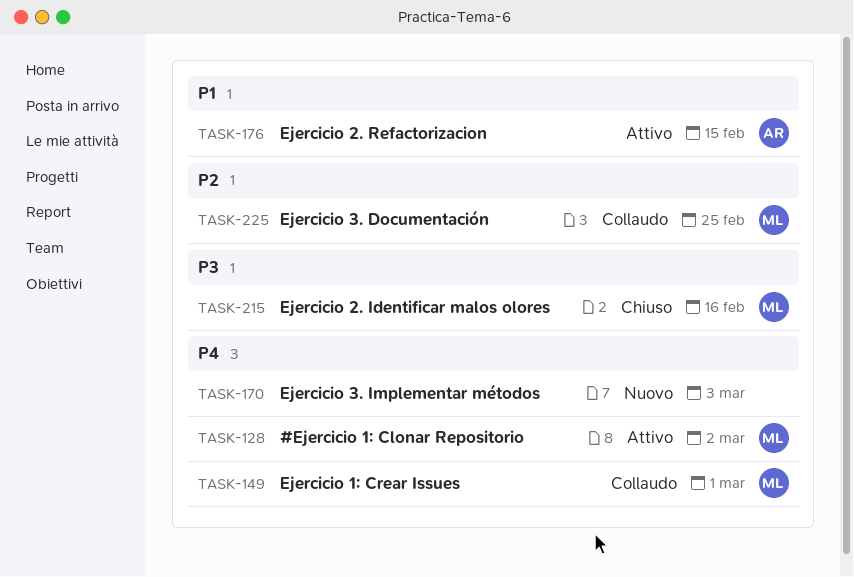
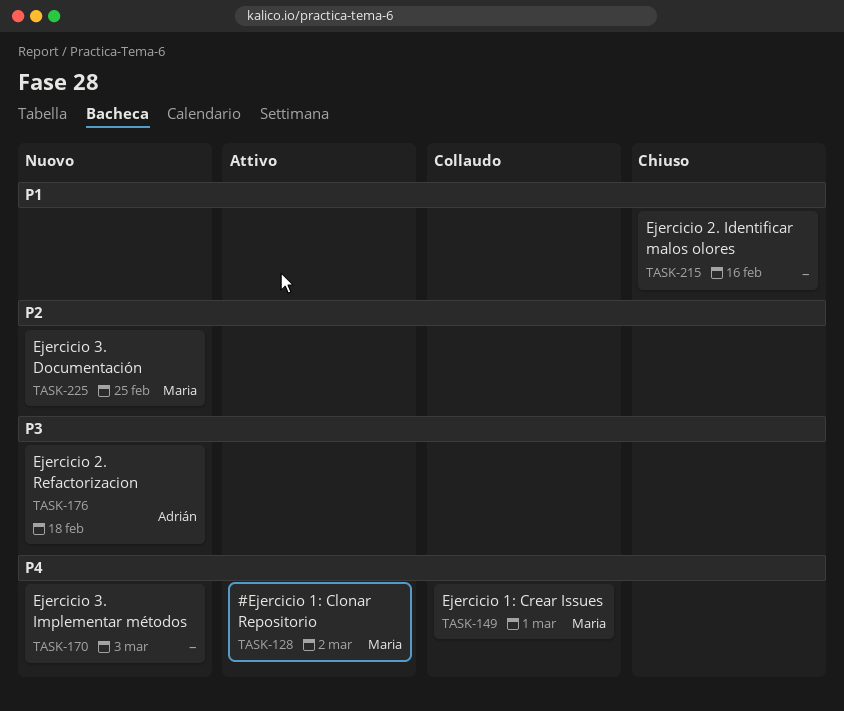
TASK-176, status: Attivo -> Nuovo
TASK-176, priority: P1 -> P3
TASK-176, due: Feb 15 -> Feb 18
TASK-215, owner: Maria -> none
TASK-215, priority: P3 -> P1
TASK-225, status: Collaudo -> Nuovo

